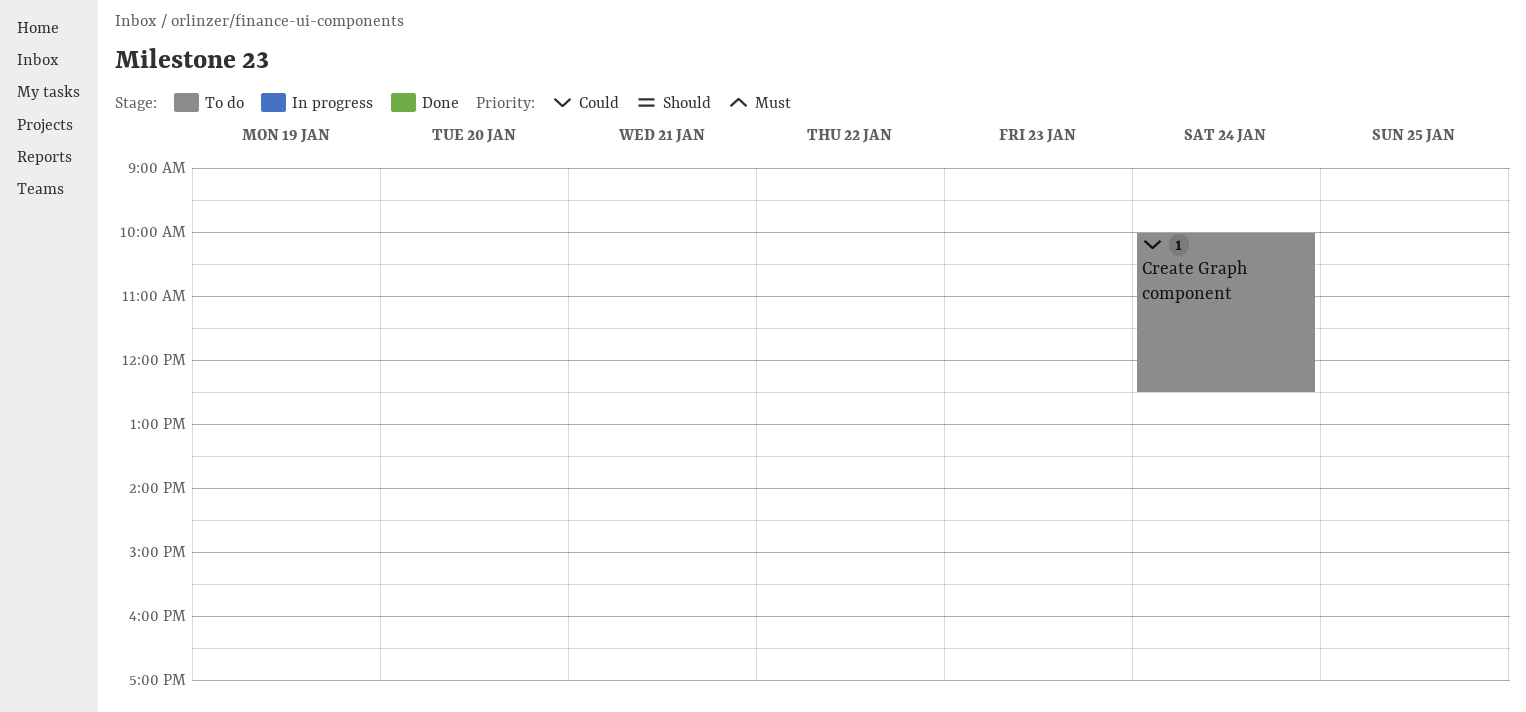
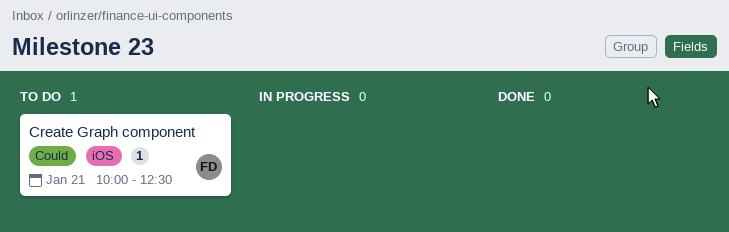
Create Graph component, day: Jan 24 -> Jan 21

